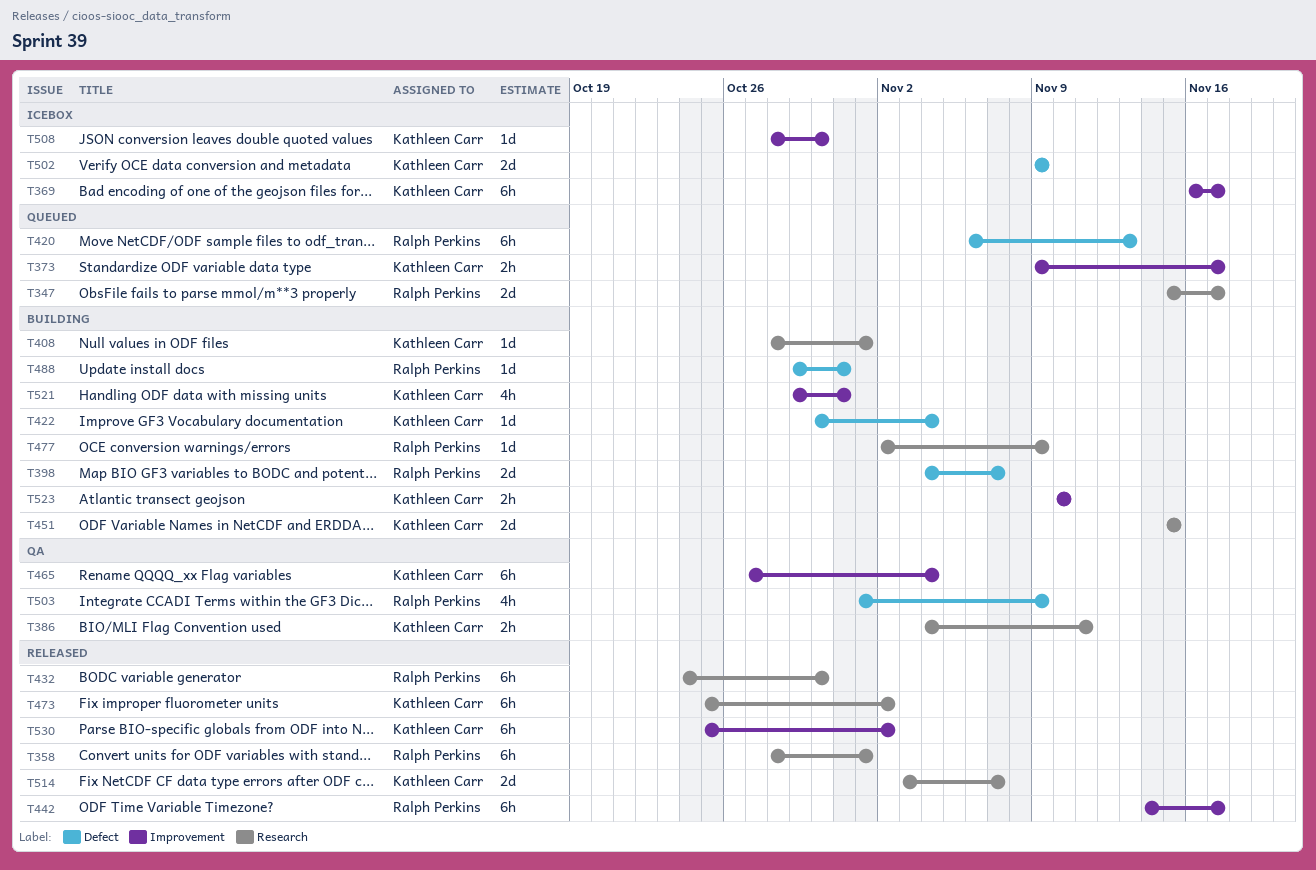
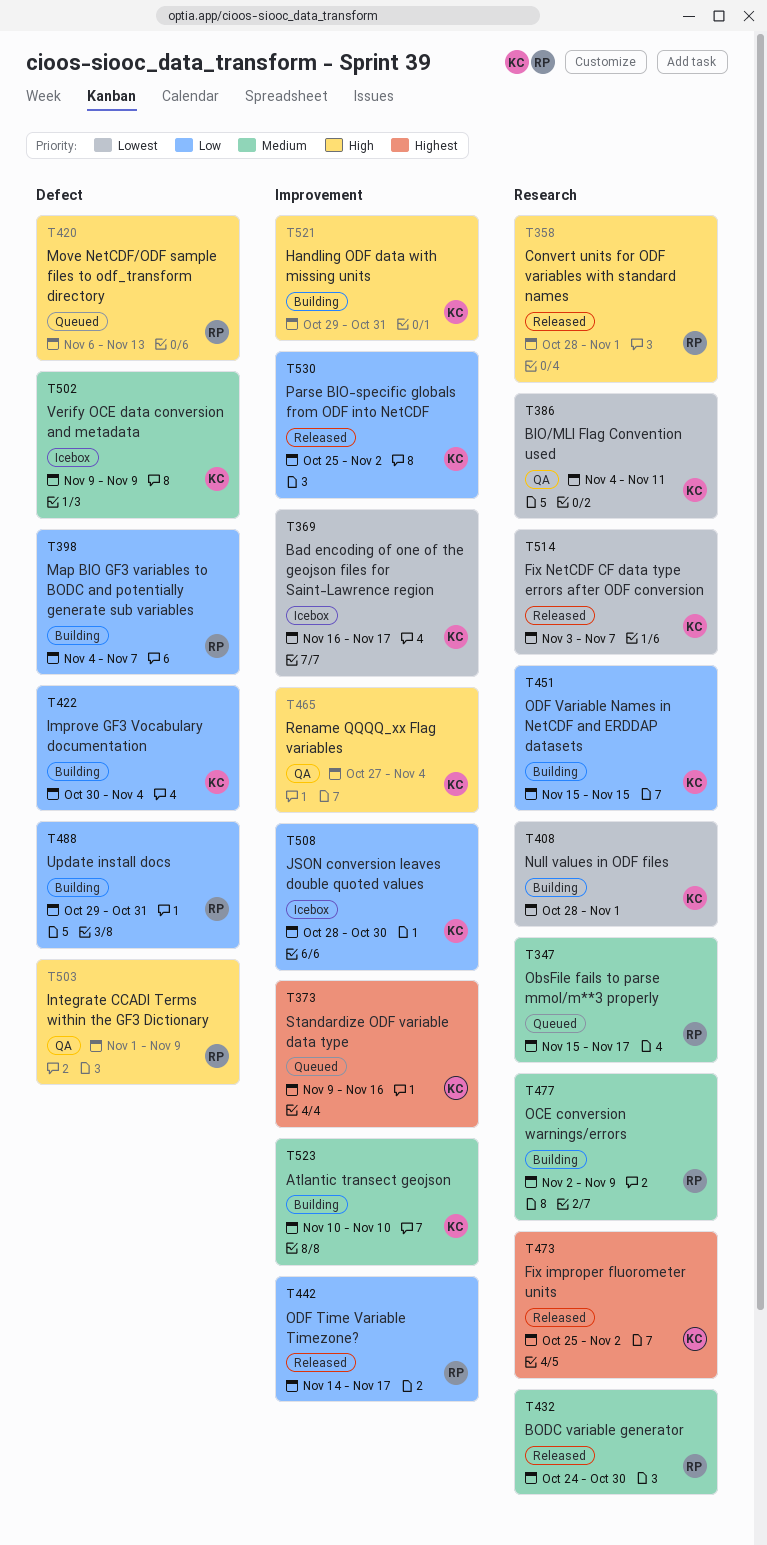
T373, due: Nov 17 -> Nov 16

